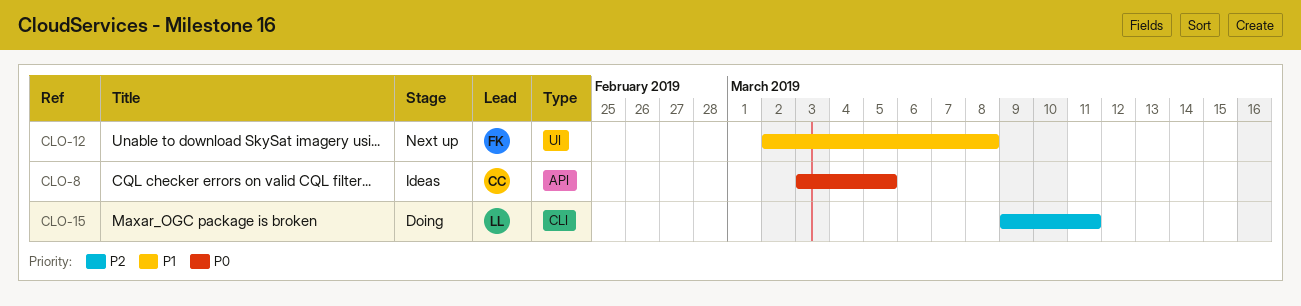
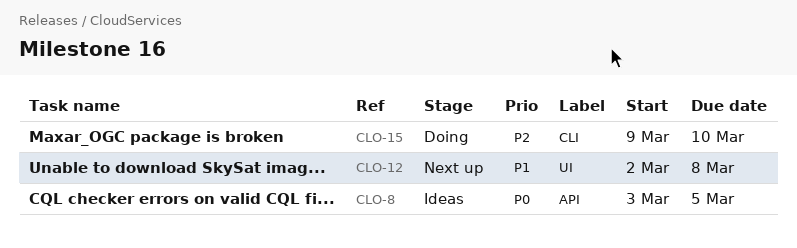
CLO-15, due: Mar 11 -> Mar 10

